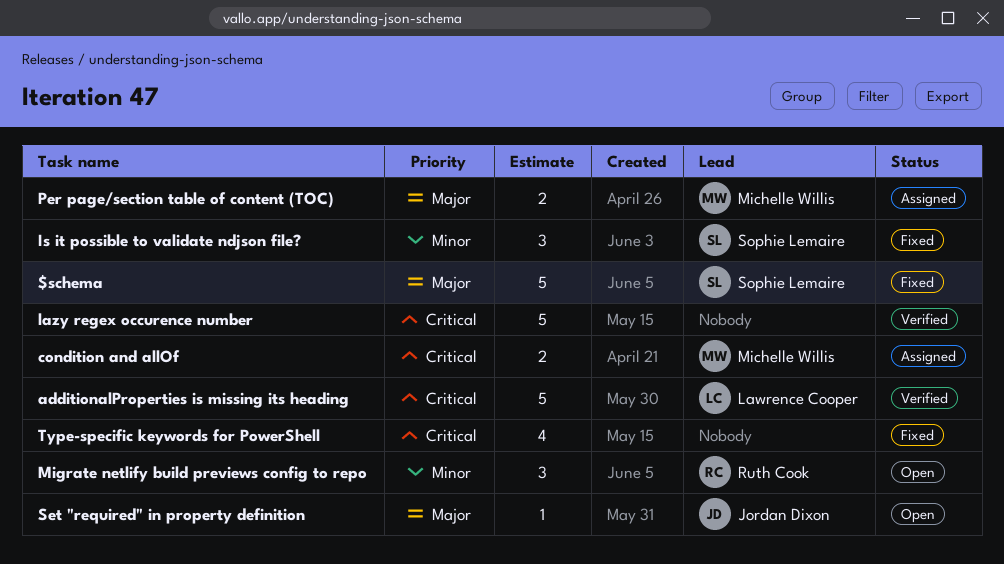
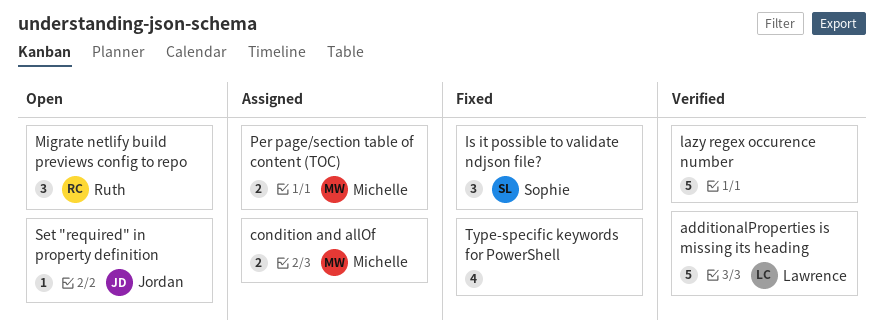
$schema: present -> none

